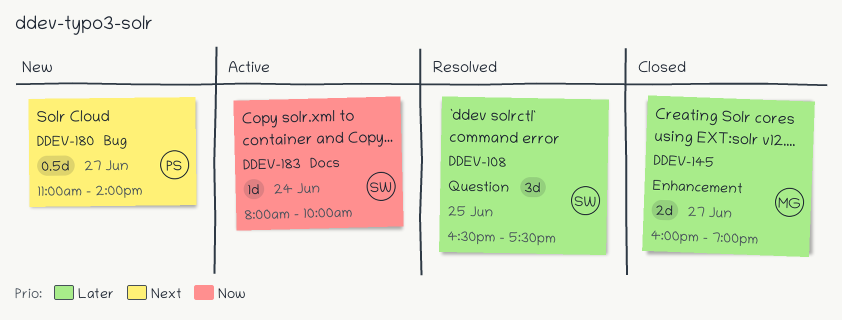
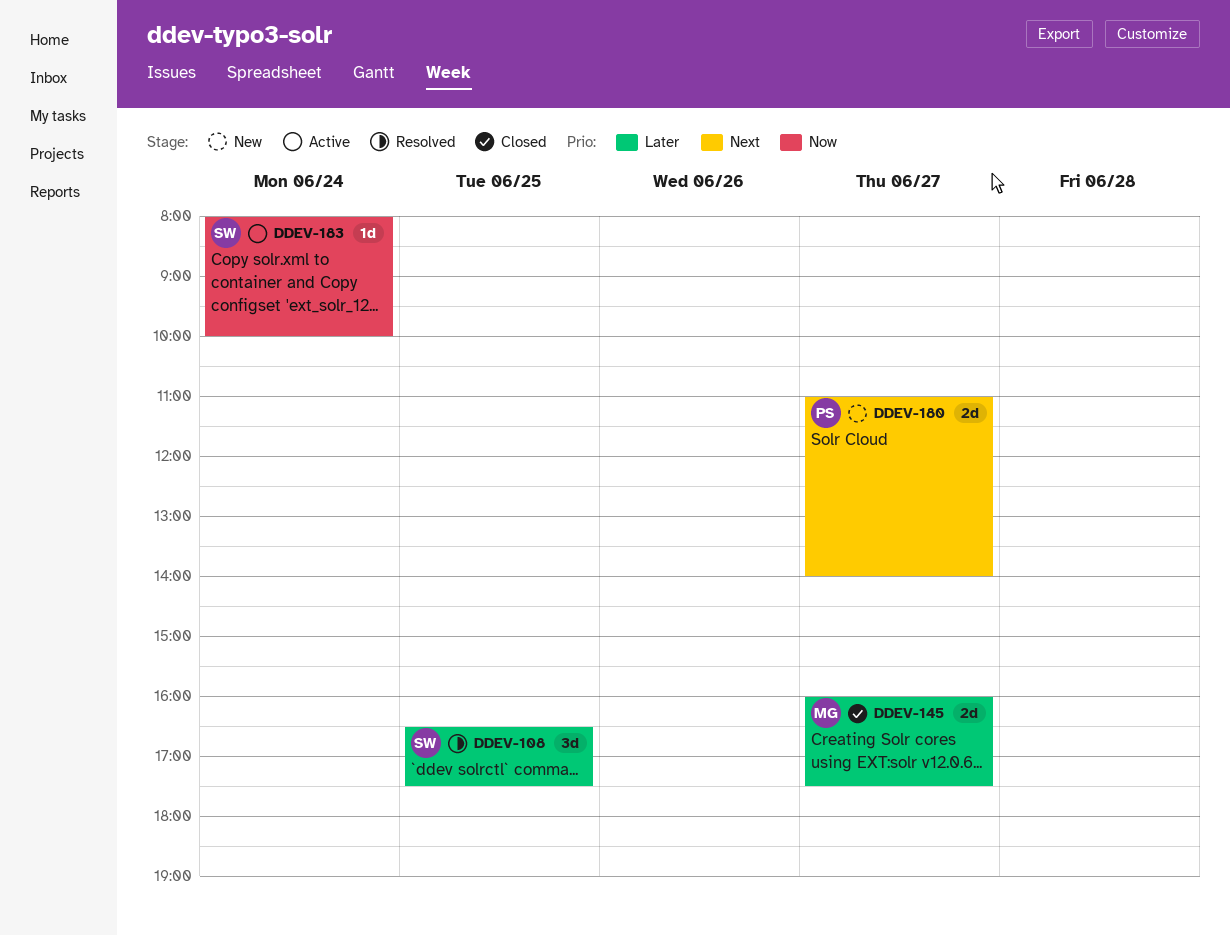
DDEV-145, ends: 19:00 -> 17:30
DDEV-180, estimate: 0.5d -> 2d

